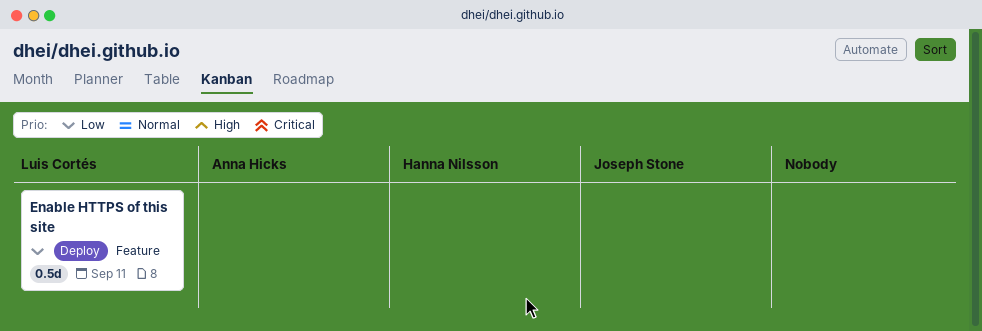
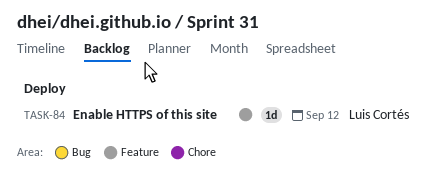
Enable HTTPS of this site, estimate: 0.5d -> 1d
Enable HTTPS of this site, due: Sep 11 -> Sep 12

